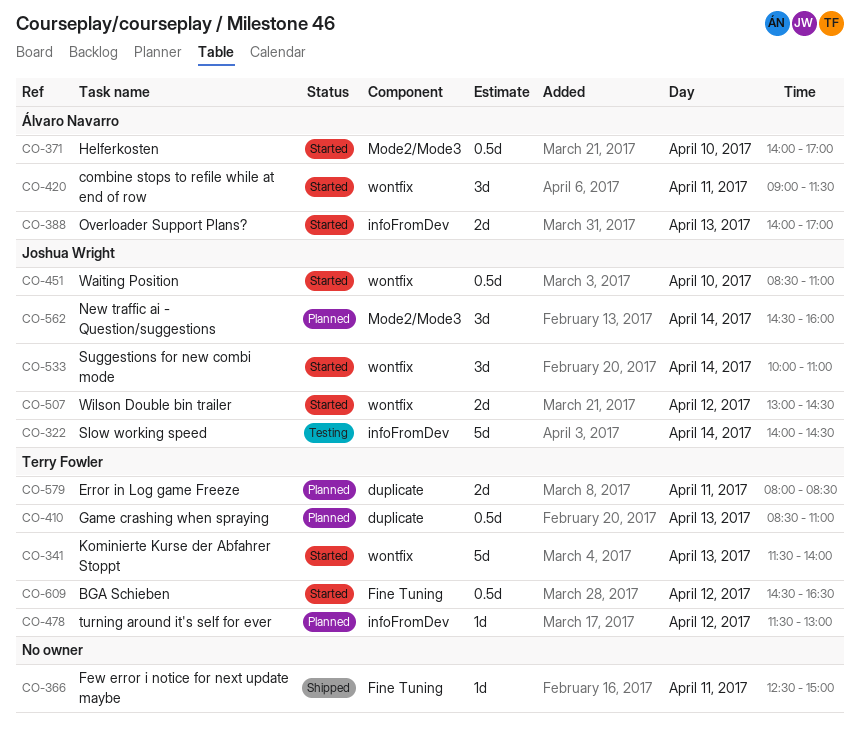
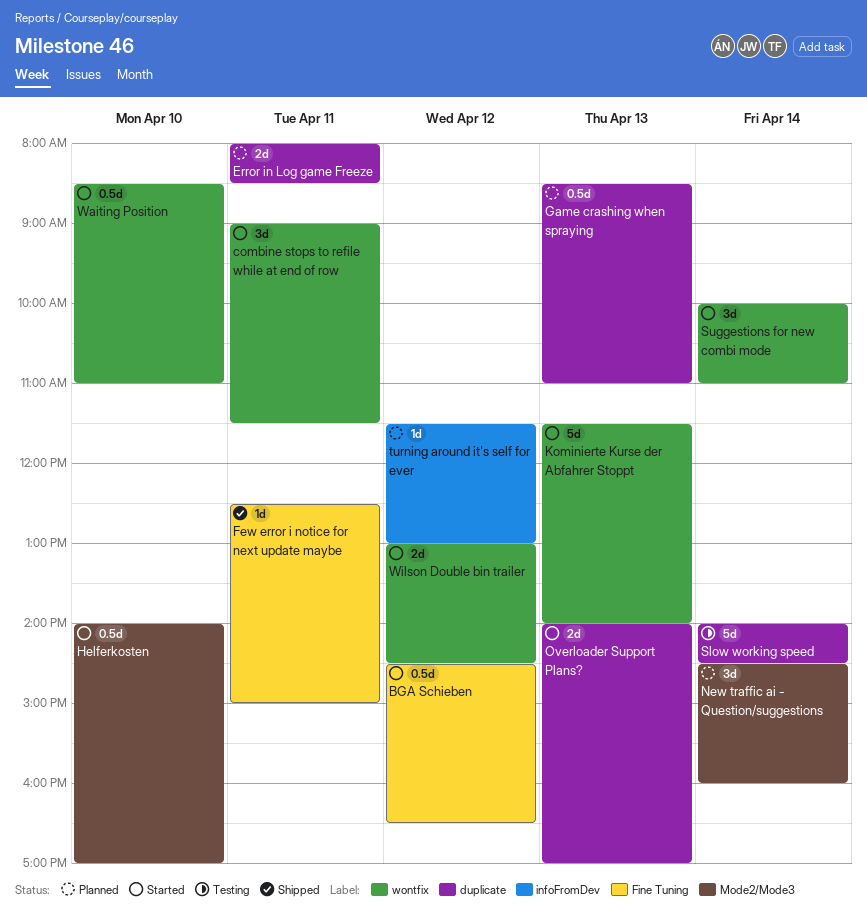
Overloader Support Plans?, label: infoFromDev -> duplicate
Slow working speed, label: infoFromDev -> duplicate

